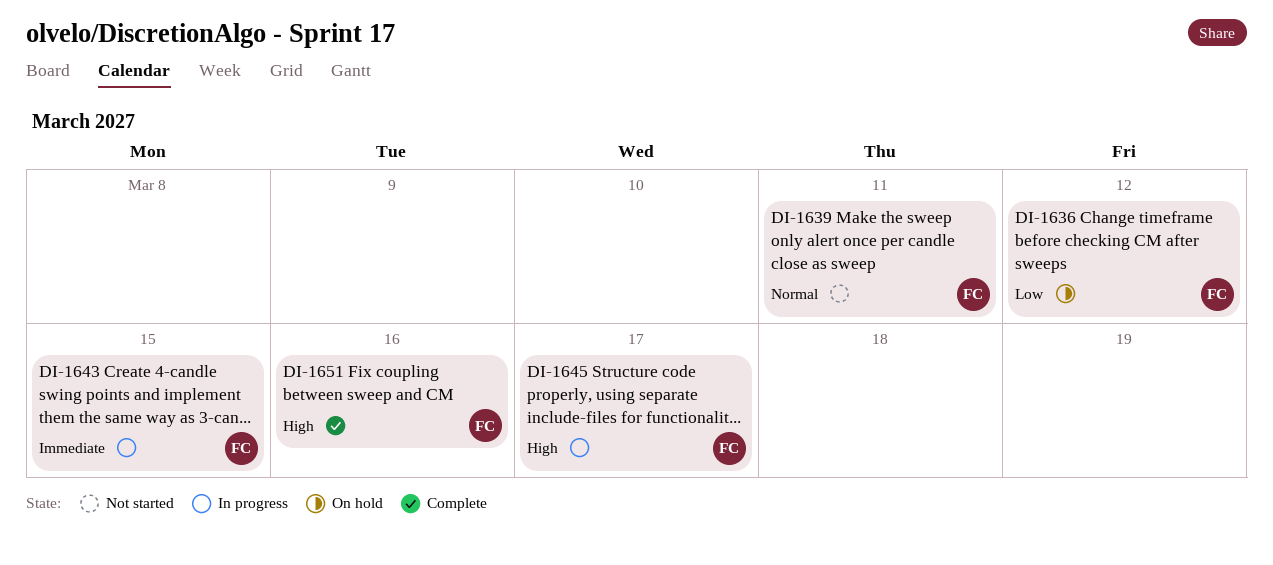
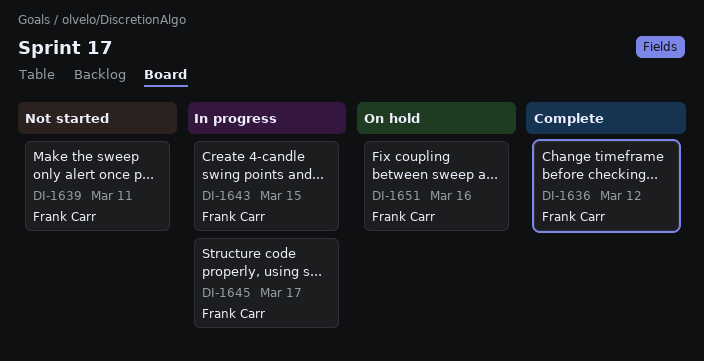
DI-1636, status: On hold -> Complete
DI-1651, status: Complete -> On hold

